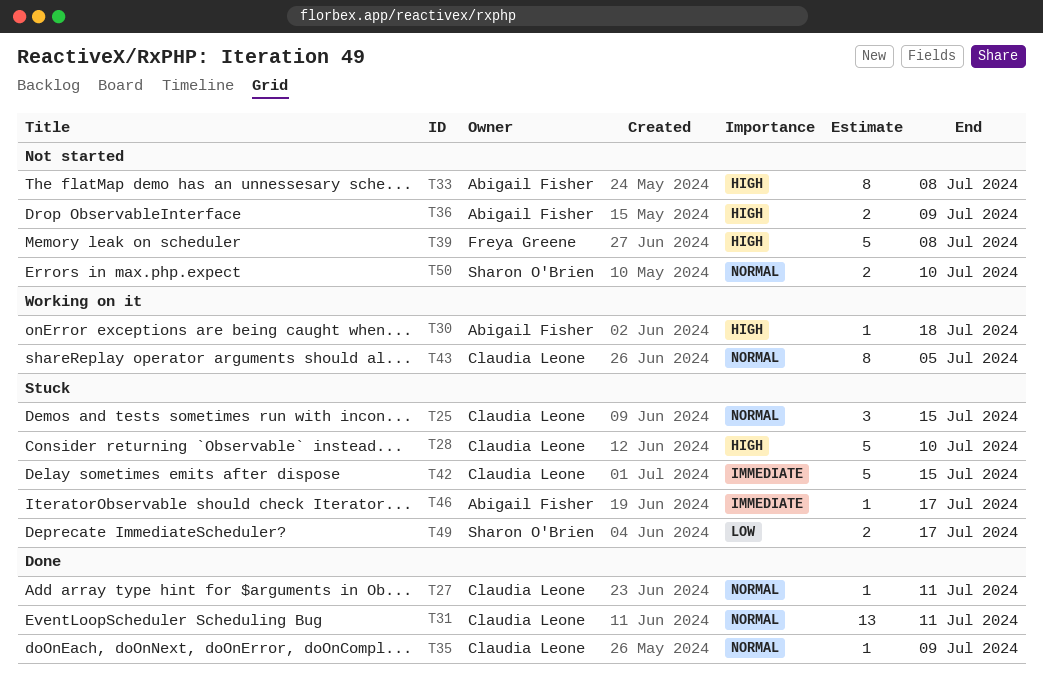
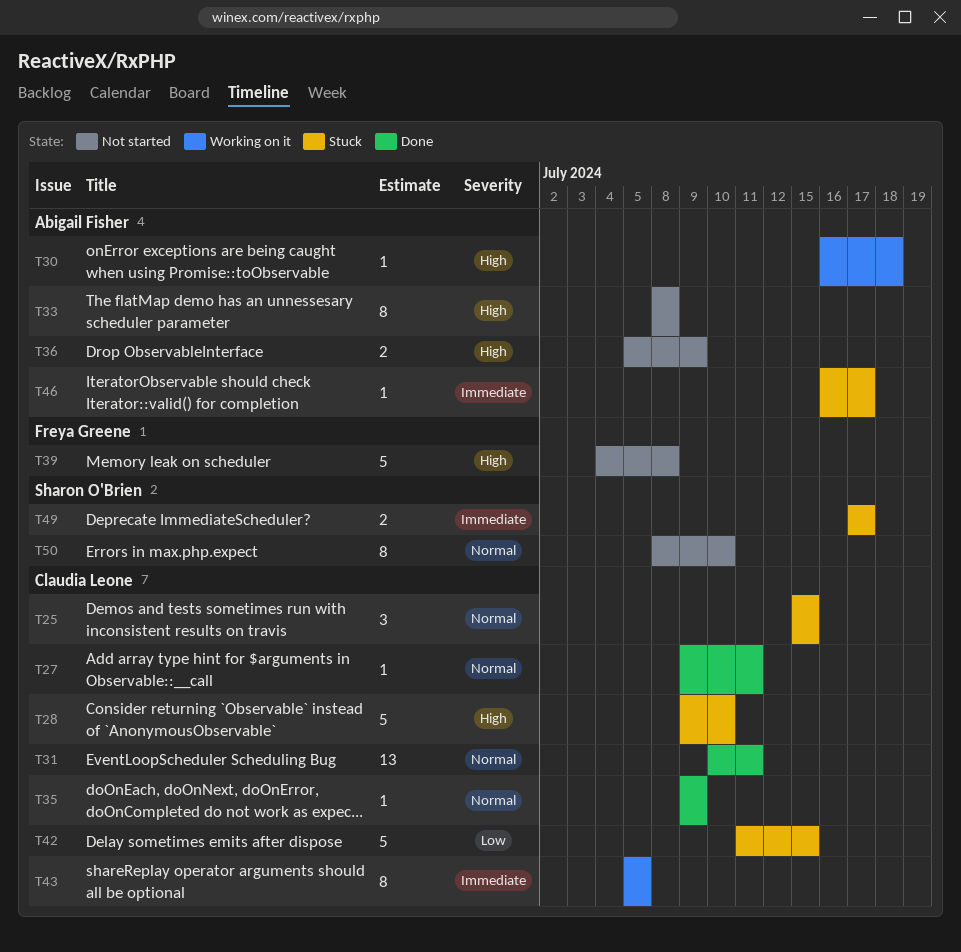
T42, priority: Immediate -> Low
T43, priority: Normal -> Immediate
T49, priority: Low -> Immediate
T50, estimate: 2 -> 8

